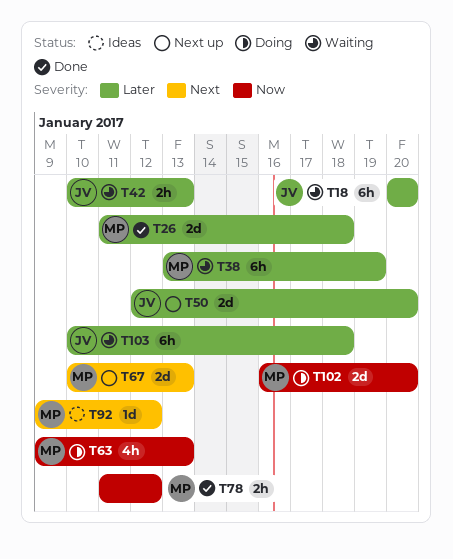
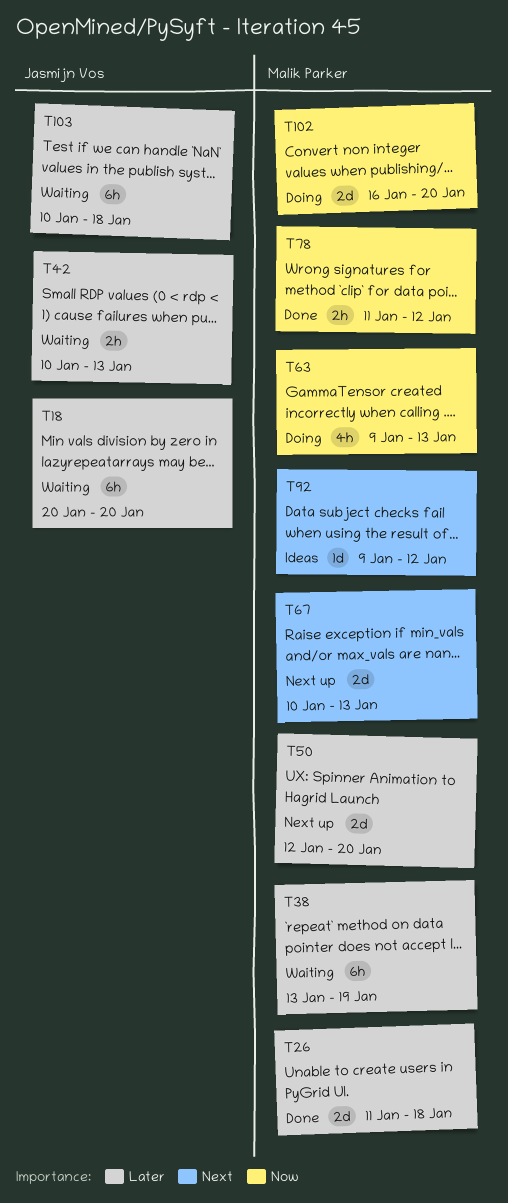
T50, owner: Jasmijn Vos -> Malik Parker

